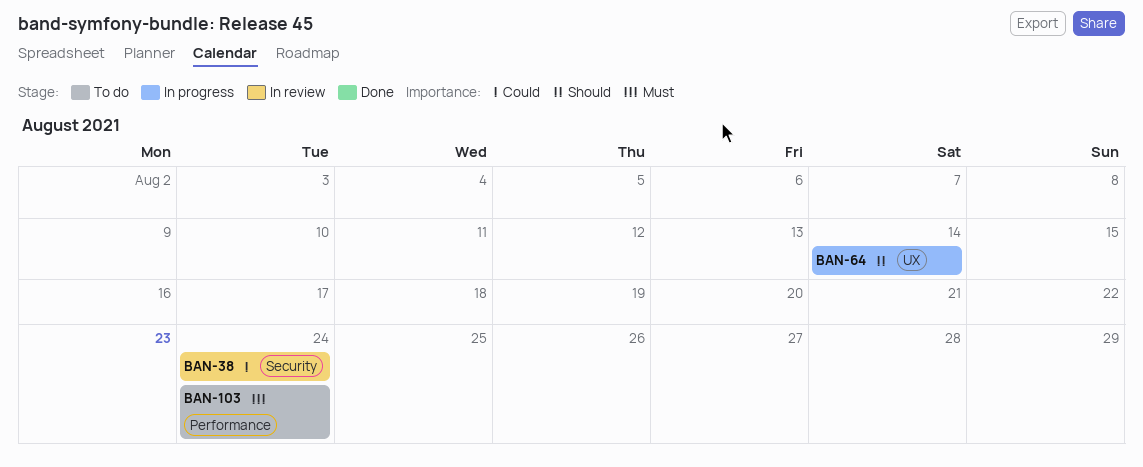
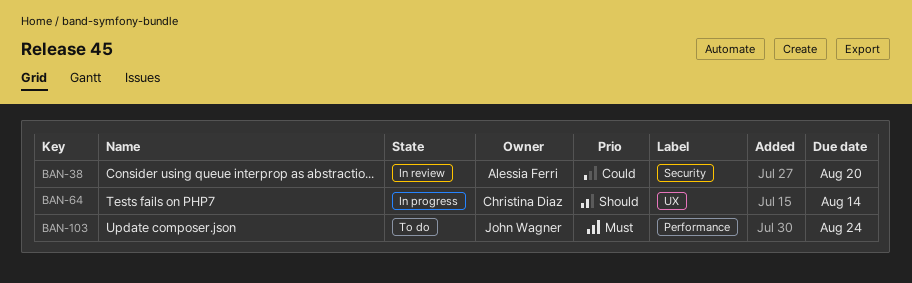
BAN-38, due: Aug 24 -> Aug 20

